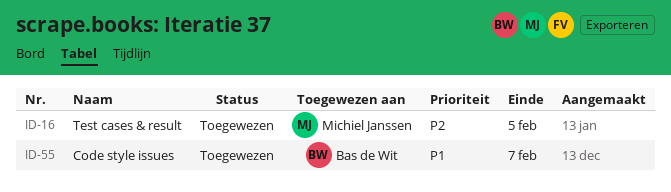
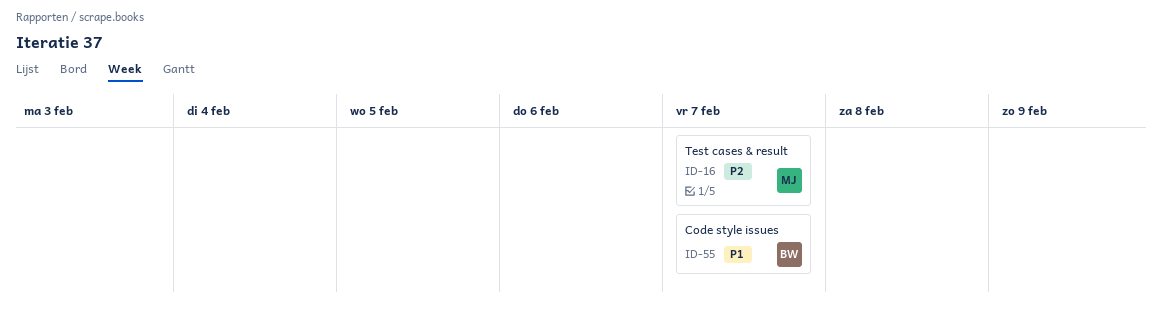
ID-16, due: Feb 5 -> Feb 7

